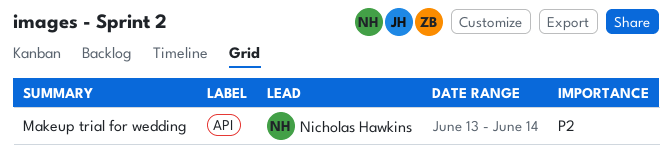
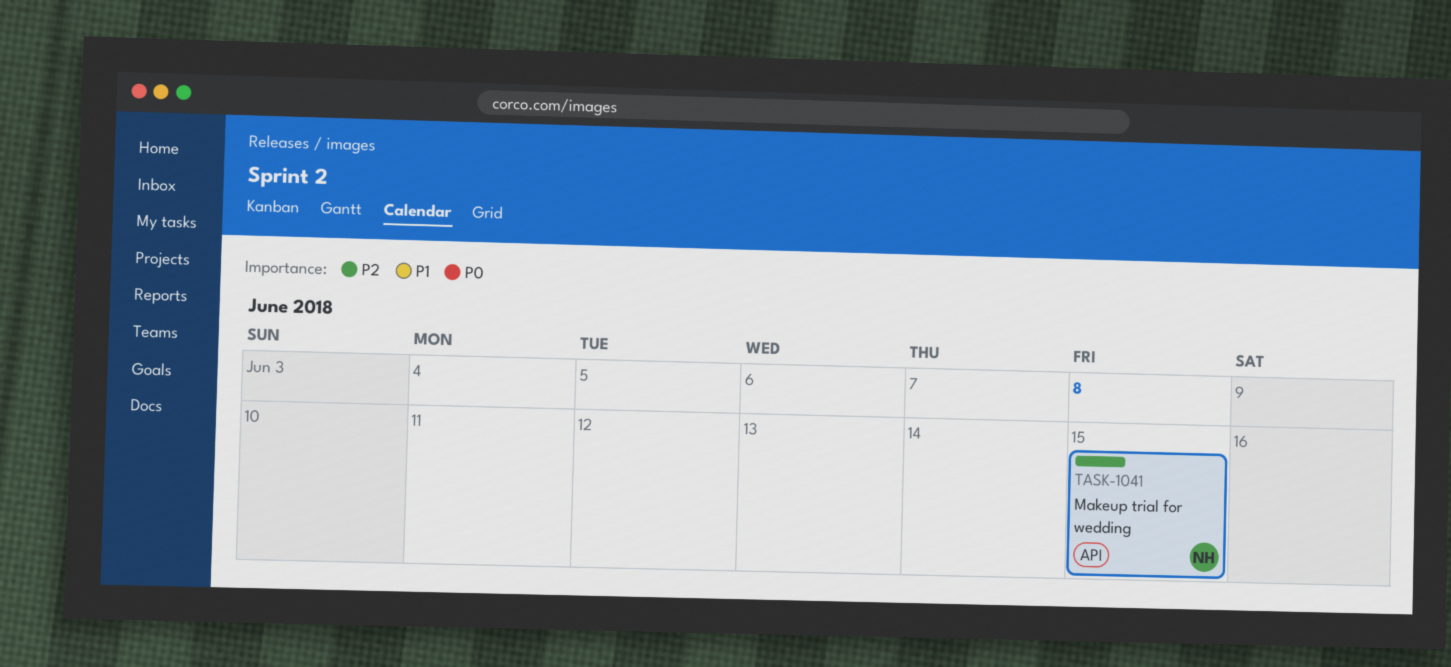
Makeup trial for wedding, due: Jun 14 -> Jun 15

